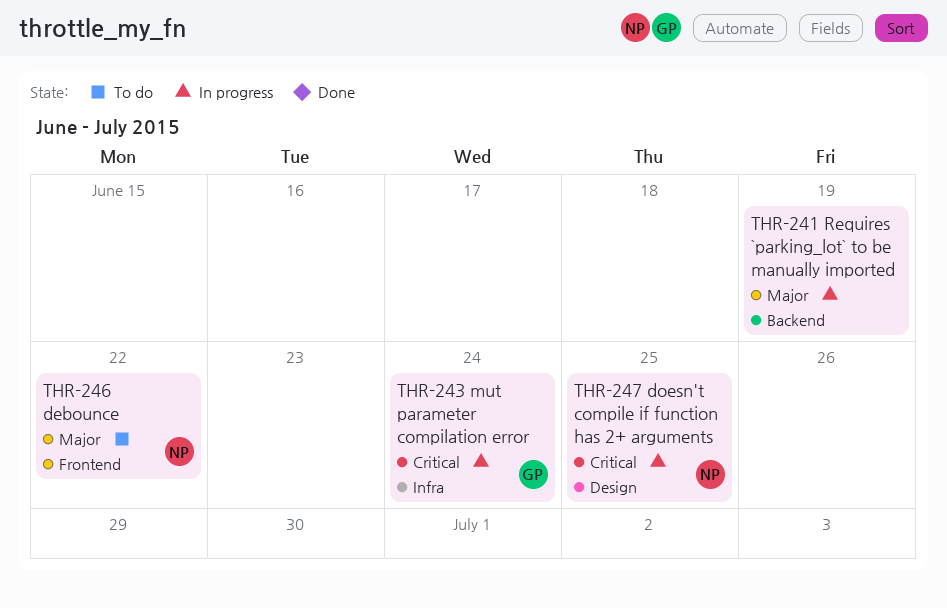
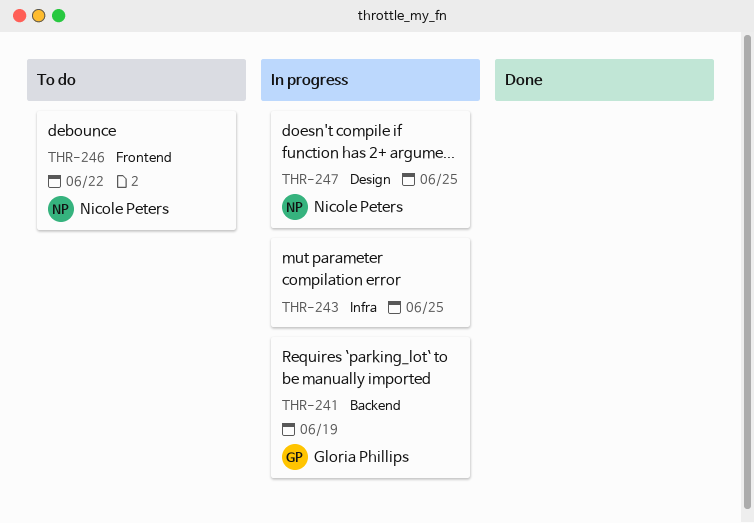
THR-241, owner: none -> Gloria Phillips
THR-243, owner: Gloria Phillips -> none
THR-243, due: Jun 24 -> Jun 25

